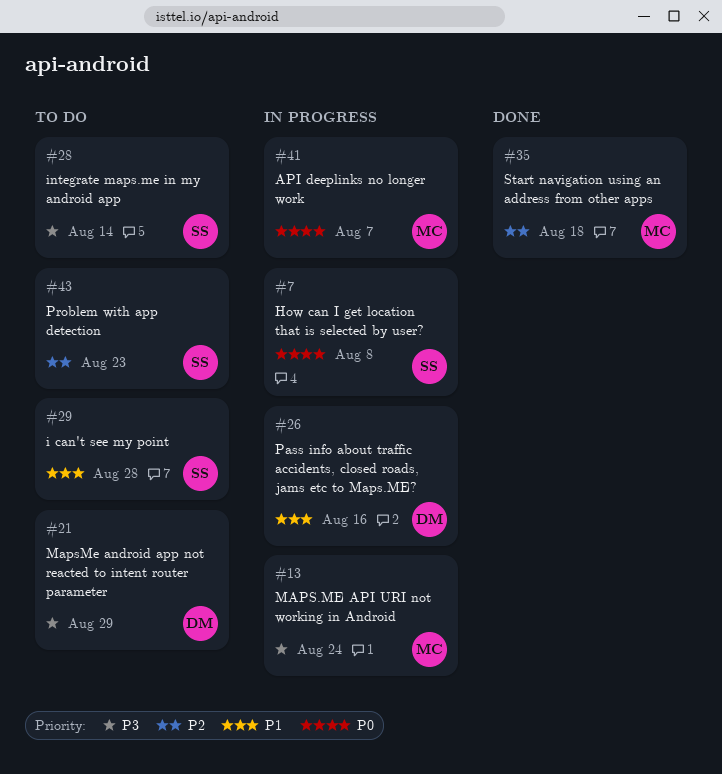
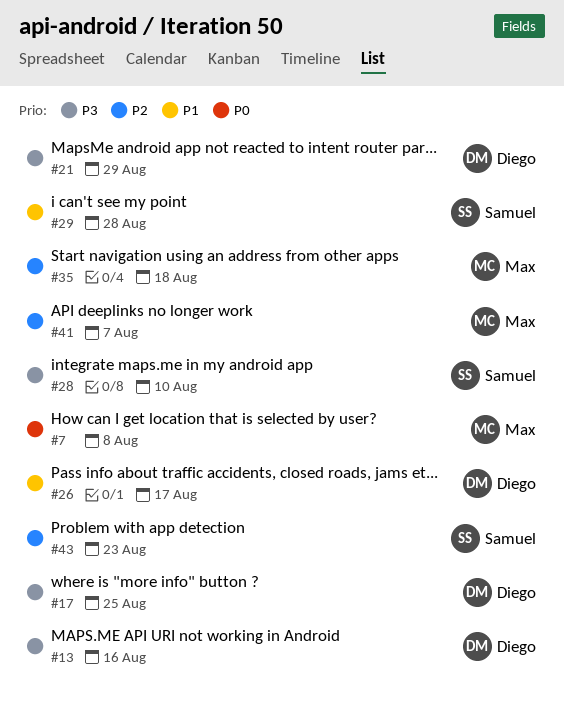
#7, owner: Samuel -> Max
#13, owner: Max -> Diego
#13, due: Aug 24 -> Aug 16
#17: none -> present
#26, due: Aug 16 -> Aug 17
#28, due: Aug 14 -> Aug 10
#41, priority: P0 -> P2

